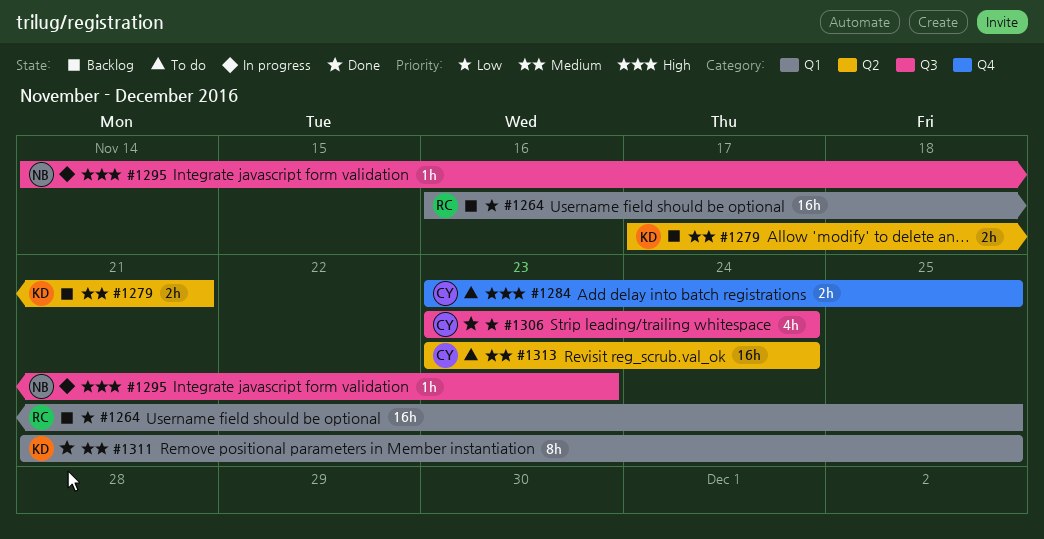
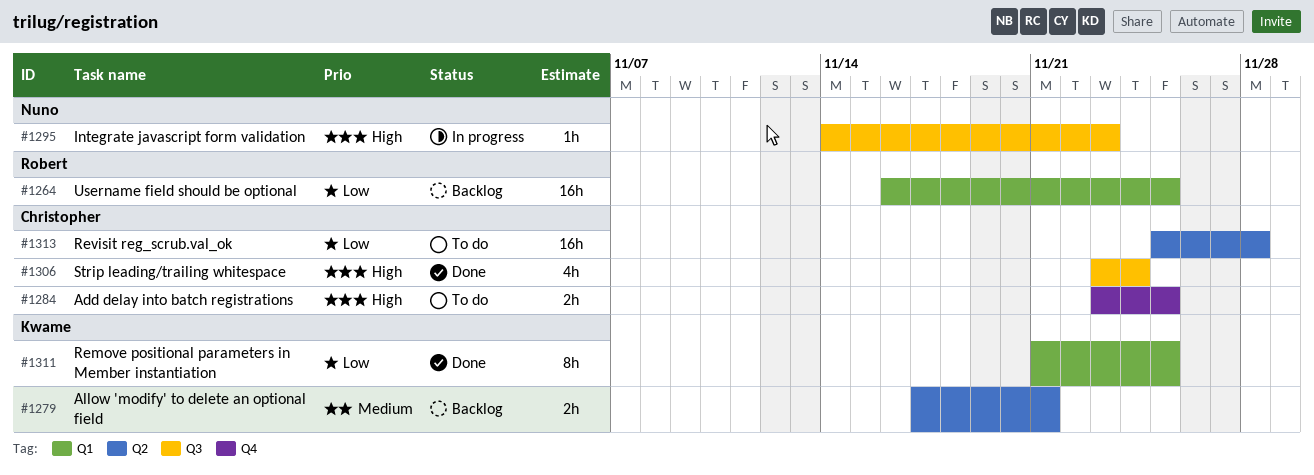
#1306, priority: Low -> High
#1311, priority: Medium -> Low
#1313, priority: Medium -> Low
#1313, start: Nov 23 -> Nov 25
#1313, due: Nov 24 -> Nov 28

